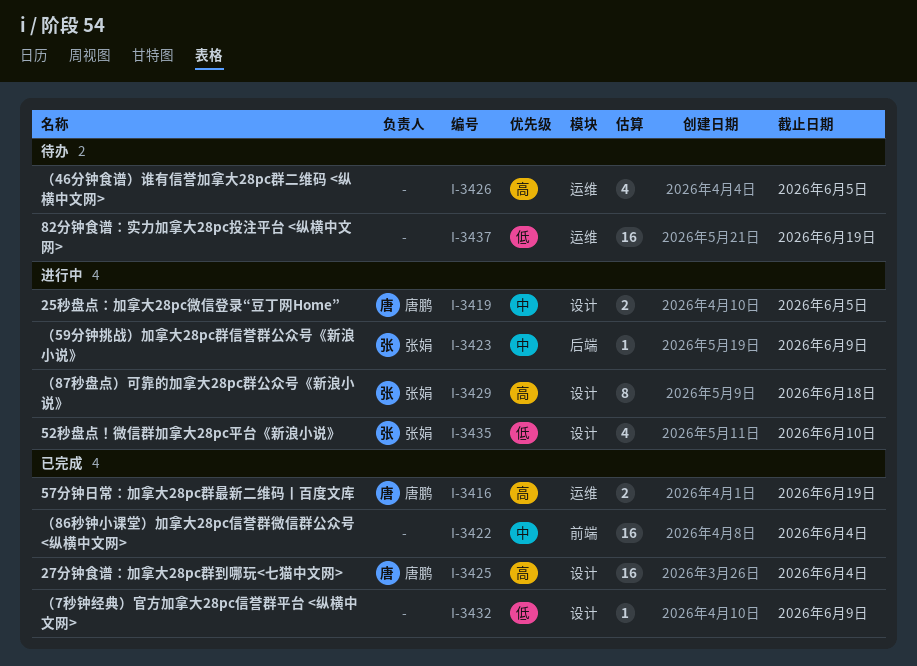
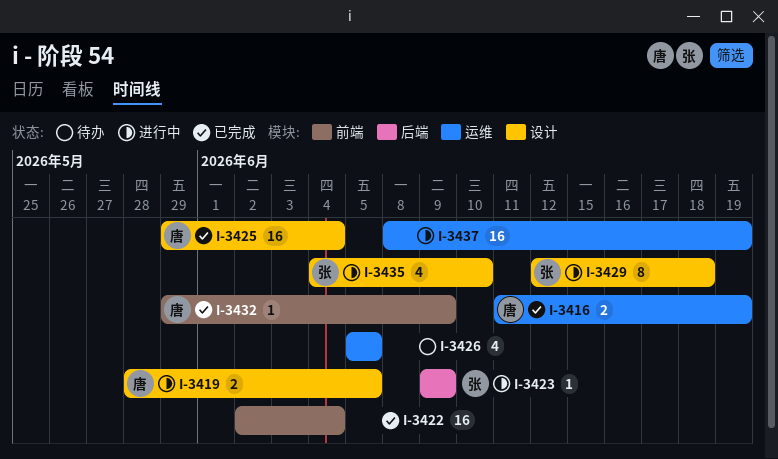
I-3432, owner: none -> 唐鹏
I-3432, label: 设计 -> 前端
I-3437, status: 待办 -> 进行中

